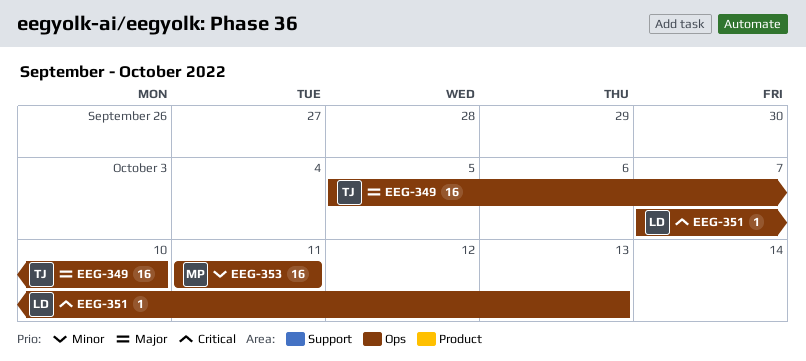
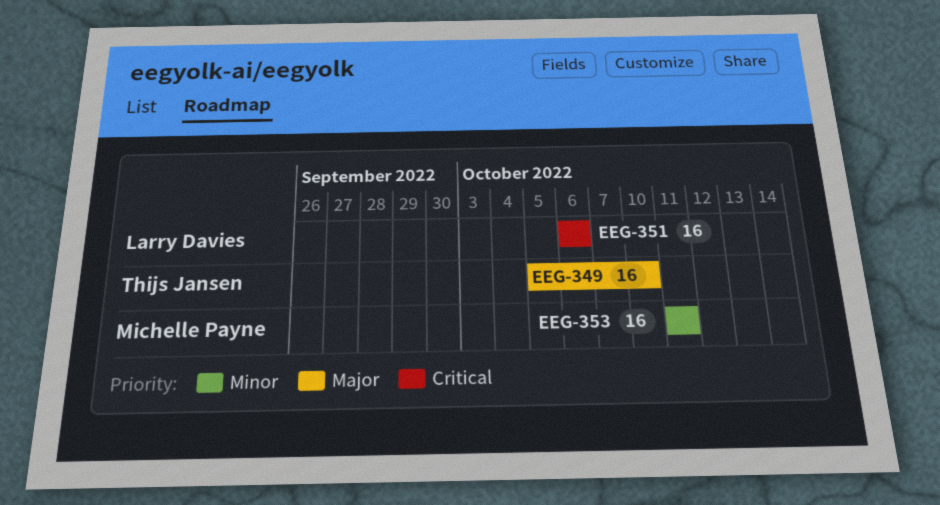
EEG-351, estimate: 1 -> 16
EEG-351, start: Oct 7 -> Oct 6
EEG-351, due: Oct 13 -> Oct 6

